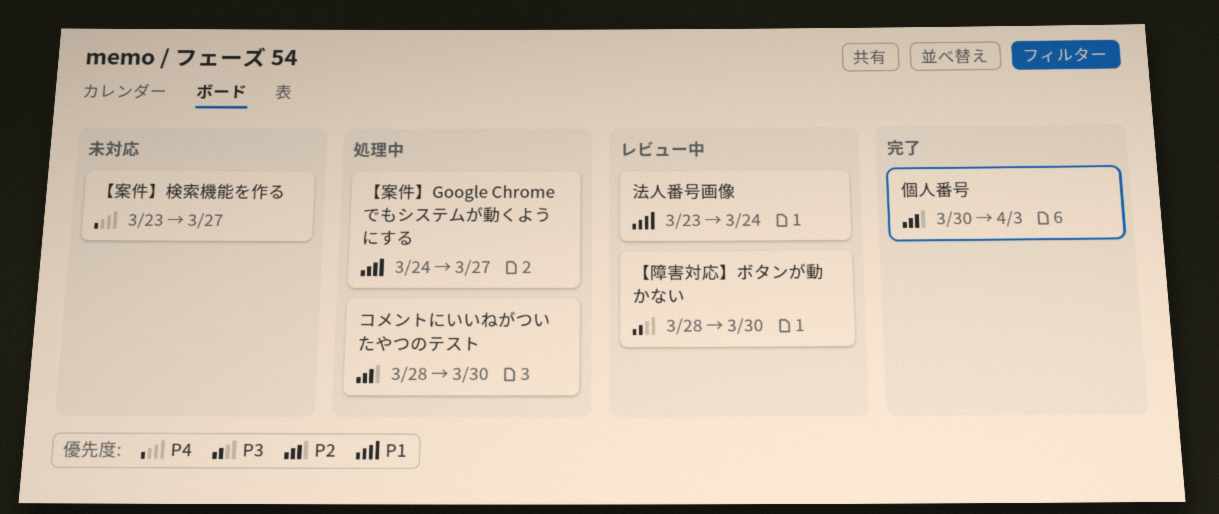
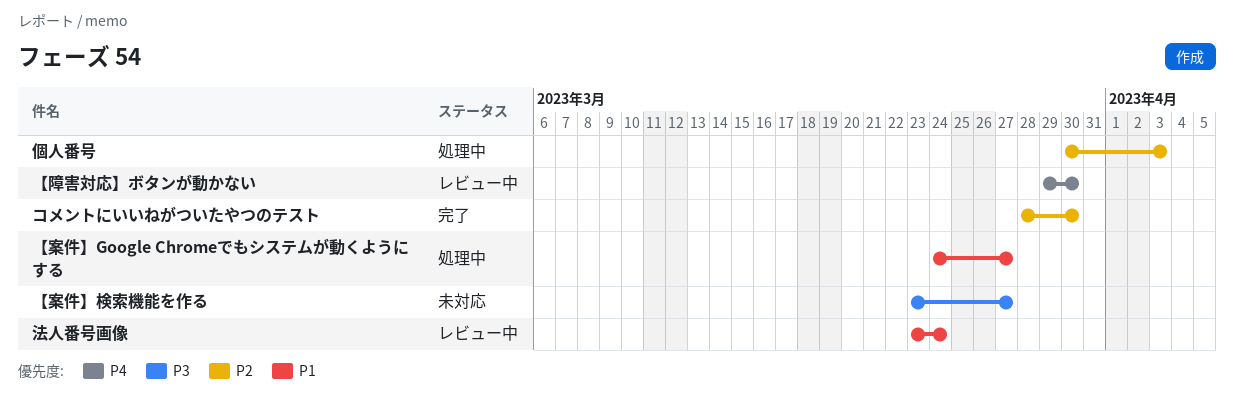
【案件】検索機能を作る, priority: P4 -> P3
【障害対応】ボタンが動かない, priority: P3 -> P4
【障害対応】ボタンが動かない, start: Mar 28 -> Mar 29
コメントにいいねがついたやつのテスト, status: 処理中 -> 完了
個人番号, status: 完了 -> 処理中

